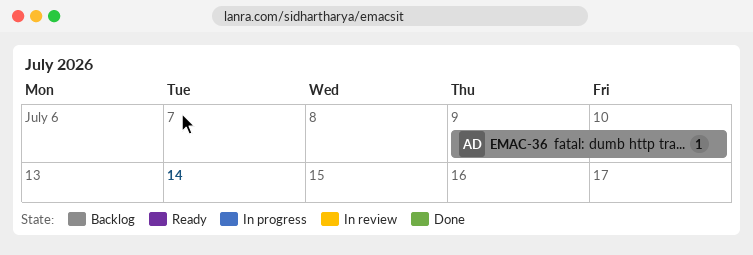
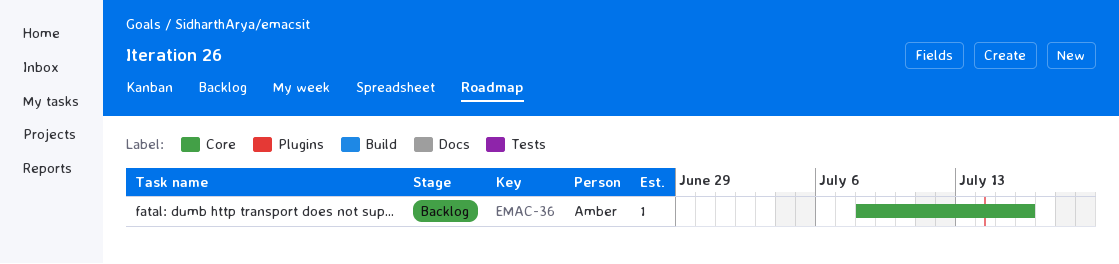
EMAC-36, start: Jul 9 -> Jul 8
EMAC-36, due: Jul 10 -> Jul 16

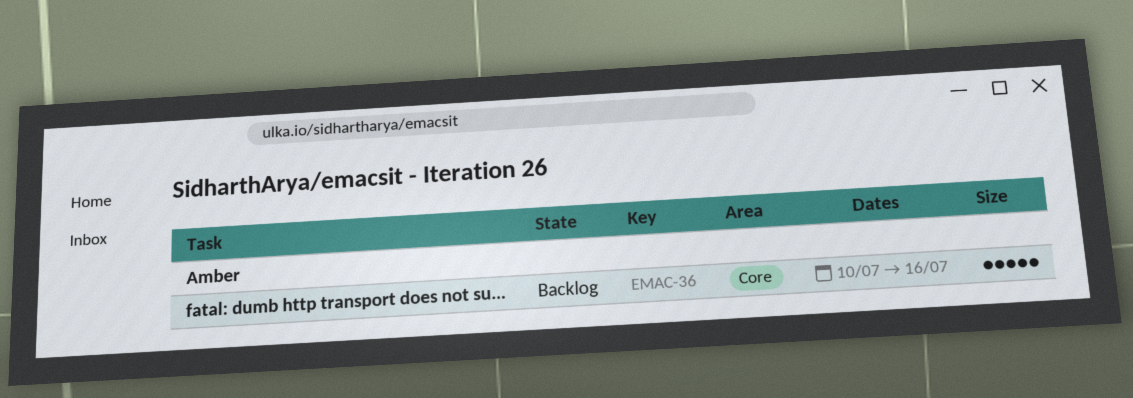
EMAC-36, estimate: 1 -> 5
EMAC-36, start: Jul 8 -> Jul 10

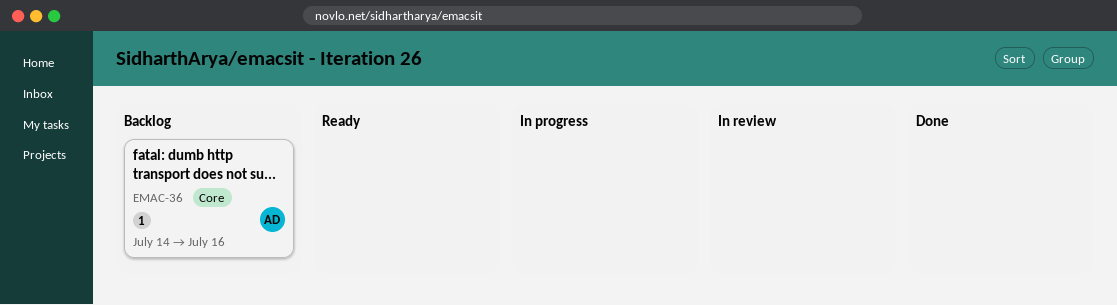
EMAC-36, estimate: 5 -> 1
EMAC-36, start: Jul 10 -> Jul 14

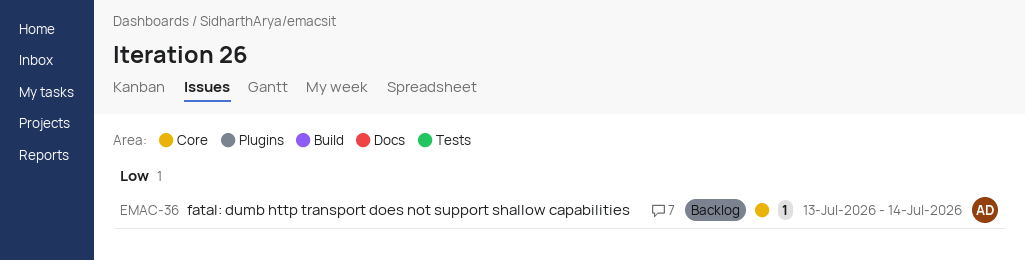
EMAC-36, start: Jul 14 -> Jul 13
EMAC-36, due: Jul 16 -> Jul 14

